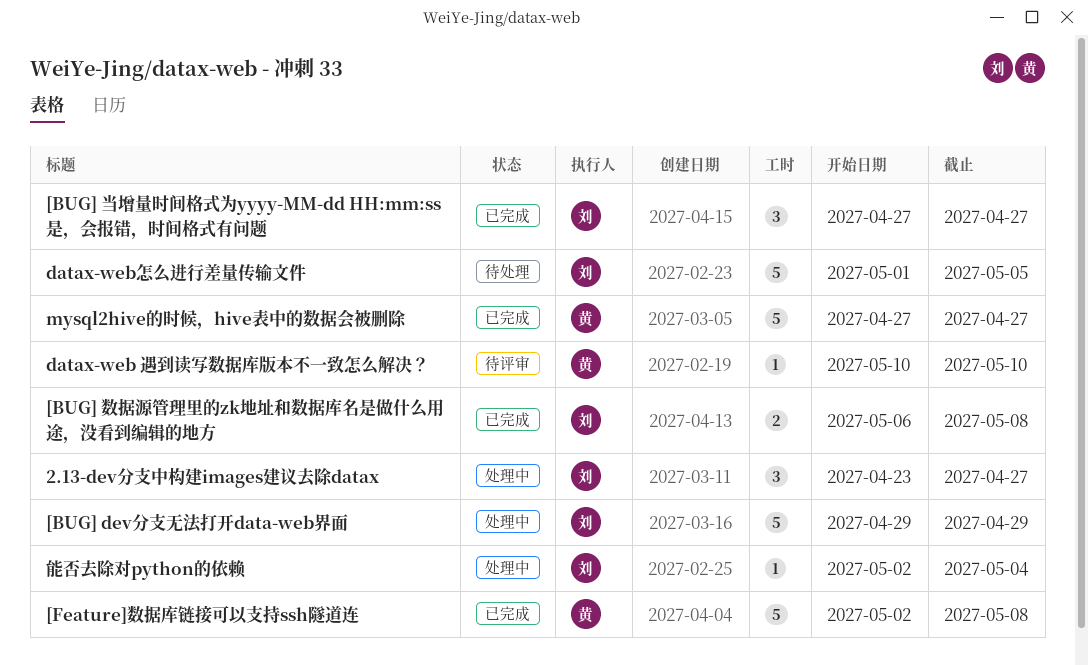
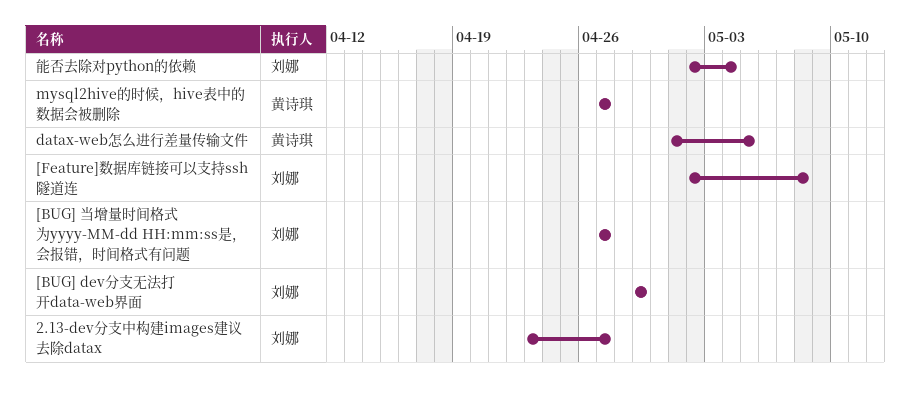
[BUG] 数据源管理里的zk地址和数据库名是做什么用途，没看到编辑的地方: present -> none
[Feature]数据库链接可以支持ssh隧道连, owner: 黄诗琪 -> 刘娜
datax-web 遇到读写数据库版本不一致怎么解决？: present -> none
datax-web怎么进行差量传输文件, owner: 刘娜 -> 黄诗琪

